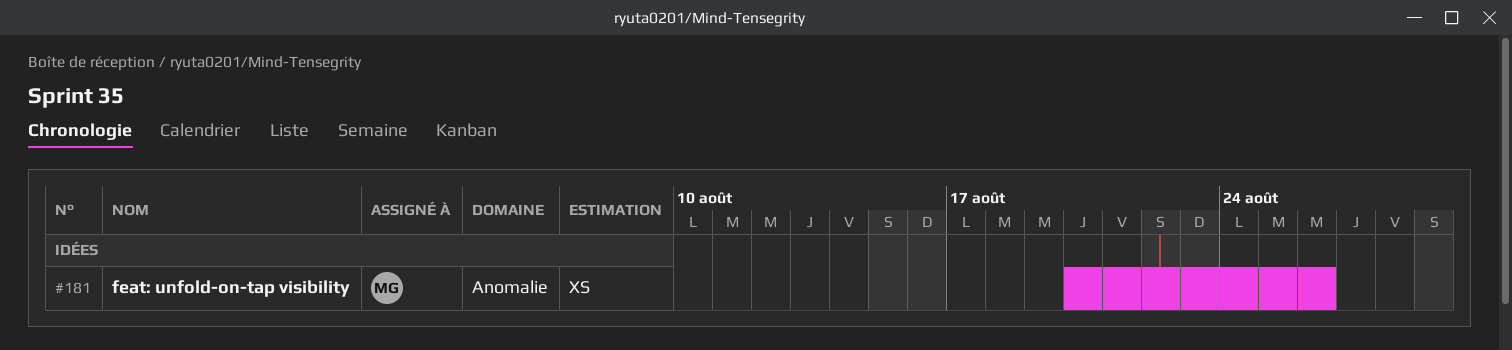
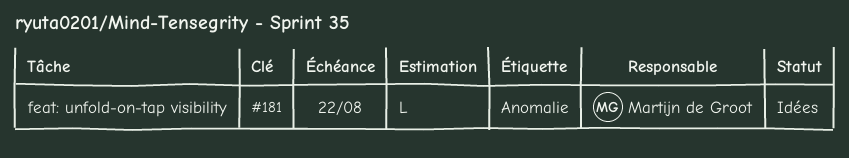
#181, estimate: XS -> L
#181, due: Aug 26 -> Aug 22

